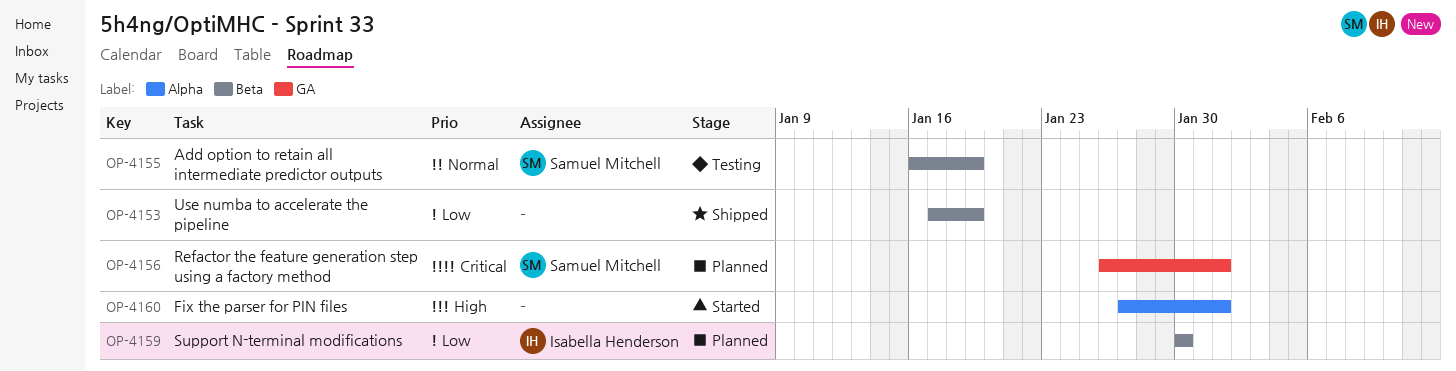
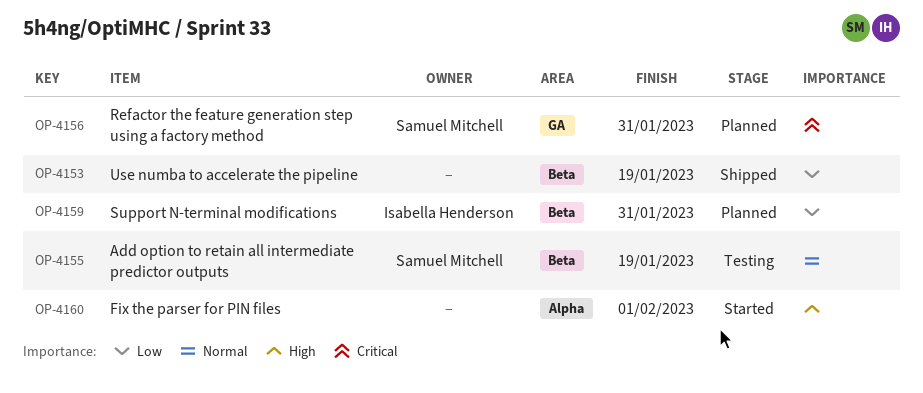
OP-4156, due: Feb 1 -> Jan 31
OP-4159, due: Jan 30 -> Jan 31

